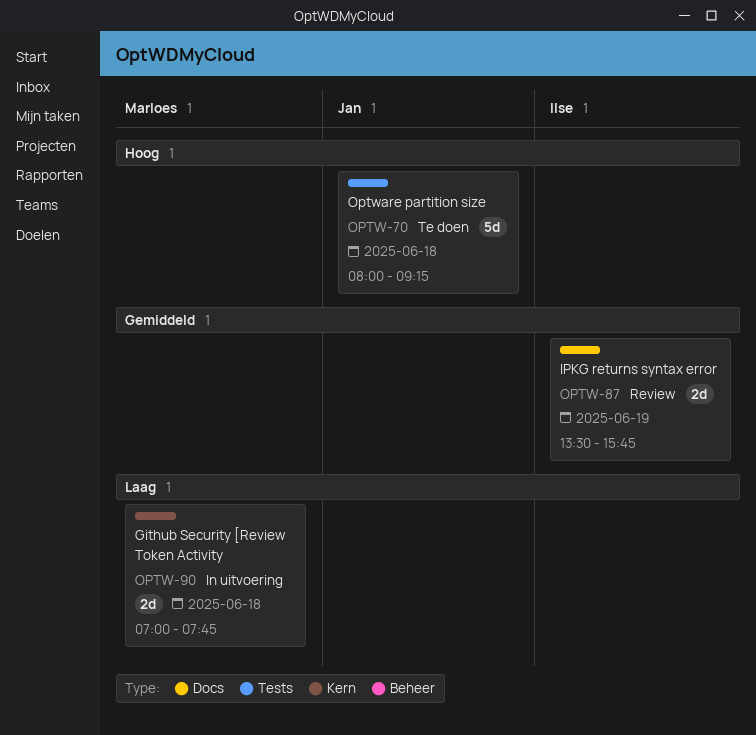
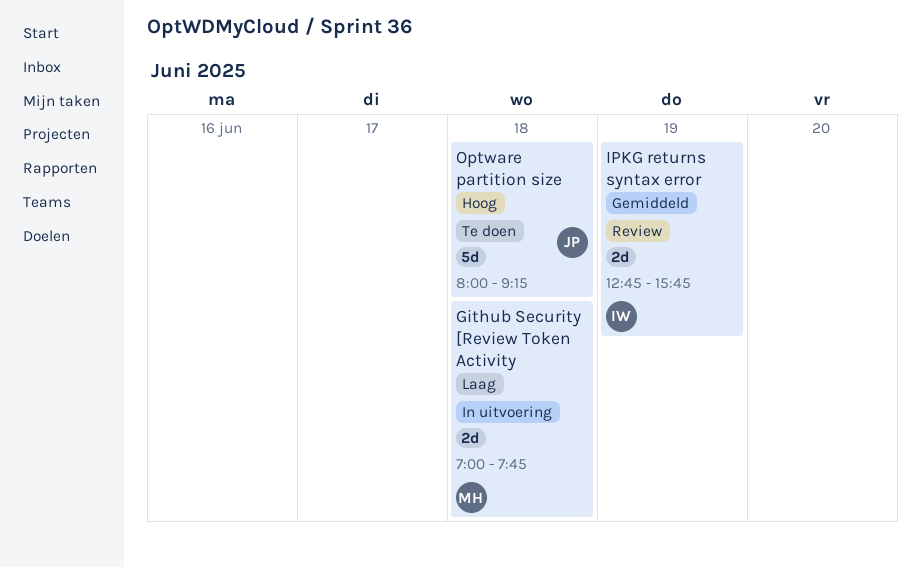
IPKG returns syntax error, begins: 13:30 -> 12:45

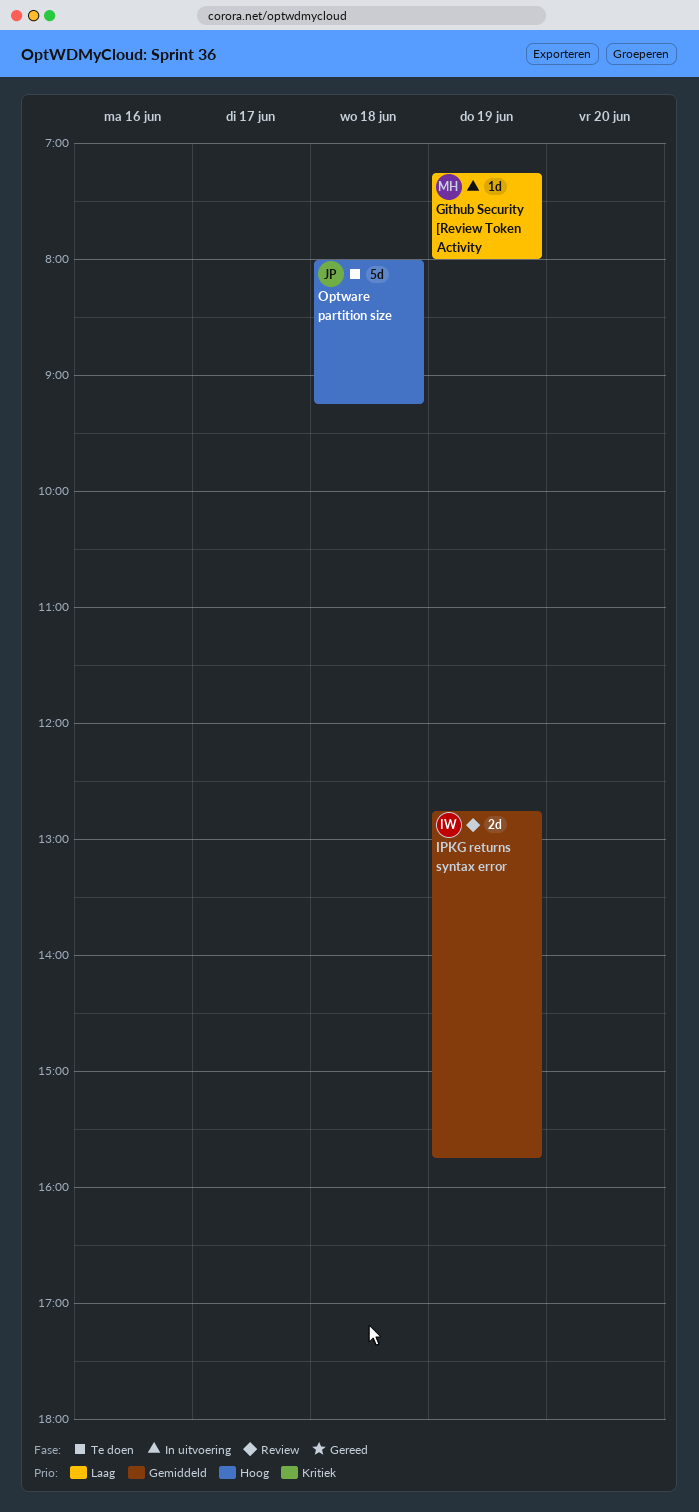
Github Security [Review Token Activity, estimate: 2d -> 1d
Github Security [Review Token Activity, day: Jun 18 -> Jun 19
Github Security [Review Token Activity, begins: 07:00 -> 07:15
Github Security [Review Token Activity, ends: 07:45 -> 08:00

